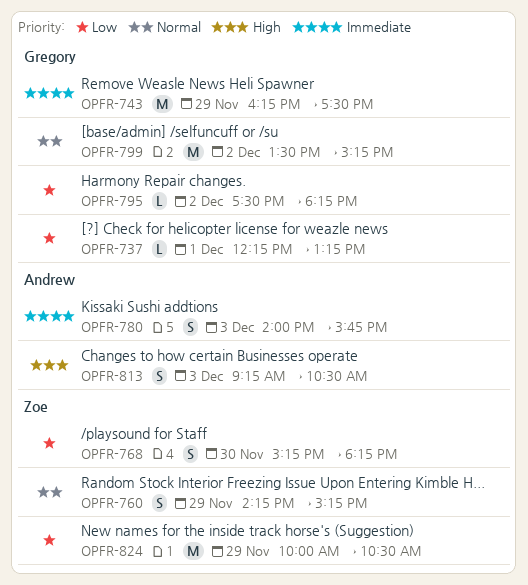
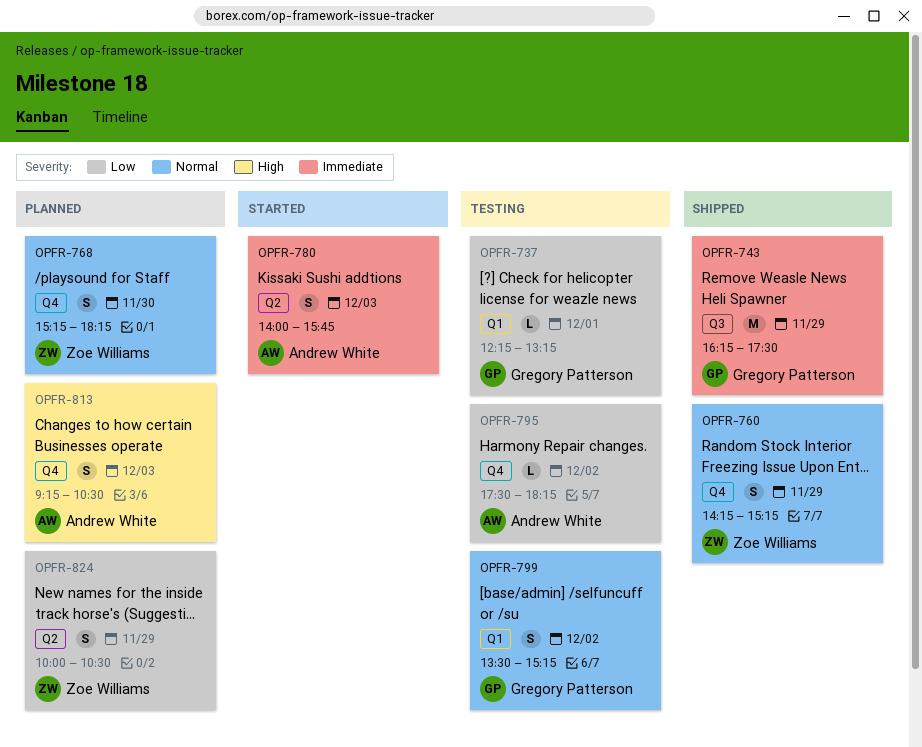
OPFR-768, priority: Low -> Normal
OPFR-795, owner: Gregory Patterson -> Andrew White
OPFR-799, estimate: M -> S
OPFR-824, estimate: M -> S

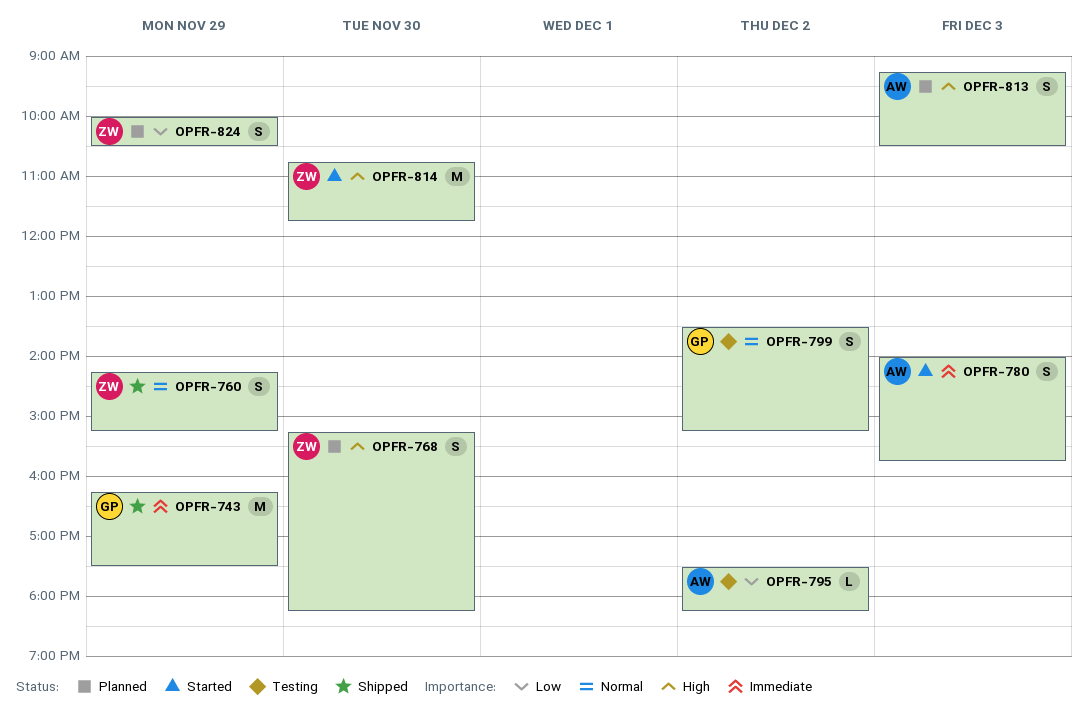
OPFR-737: present -> none
OPFR-768, priority: Normal -> High
OPFR-814: none -> present

